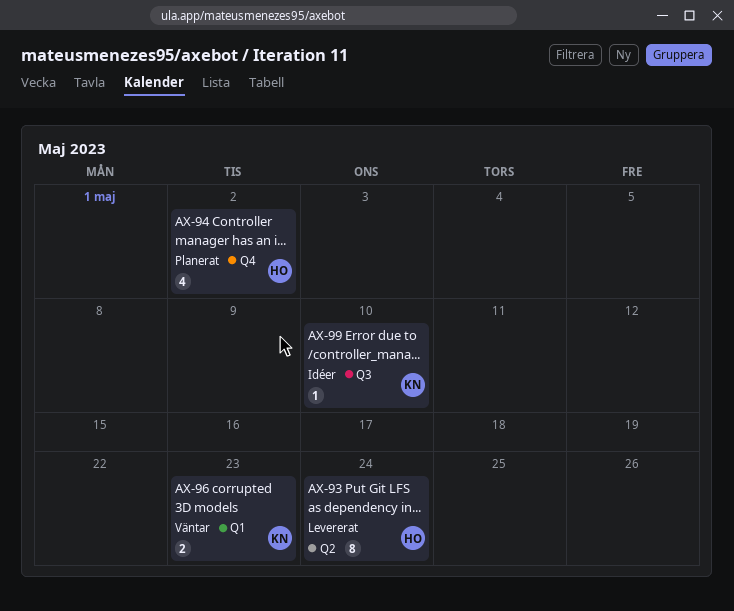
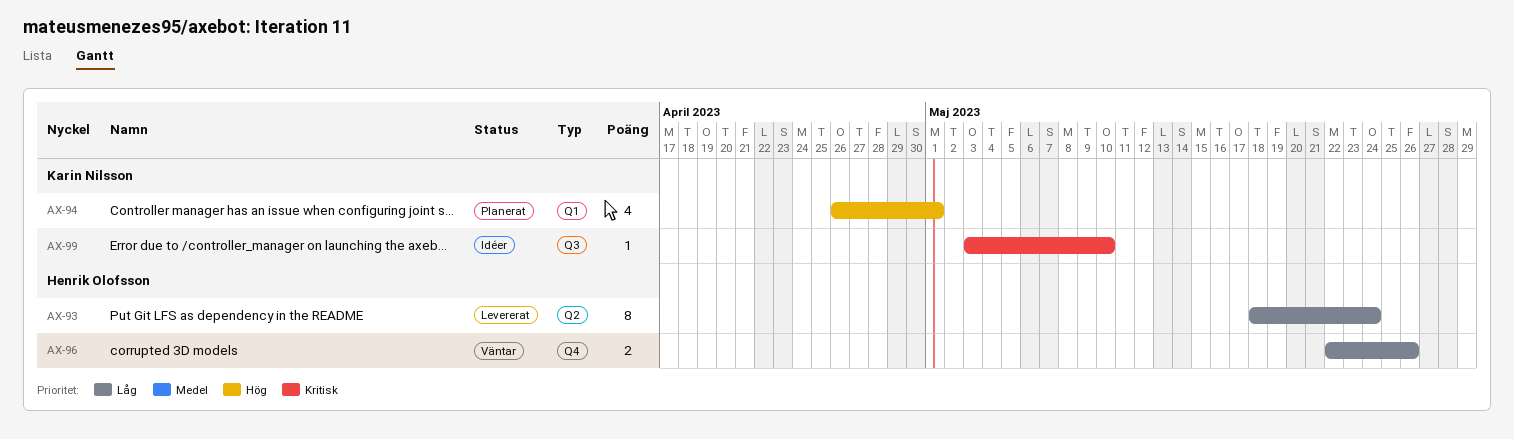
AX-94, owner: Henrik Olofsson -> Karin Nilsson
AX-94, label: Q4 -> Q1
AX-94, due: May 2 -> May 1
AX-96, owner: Karin Nilsson -> Henrik Olofsson
AX-96, label: Q1 -> Q4
AX-96, due: May 23 -> May 26

